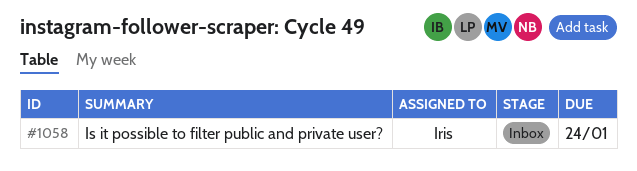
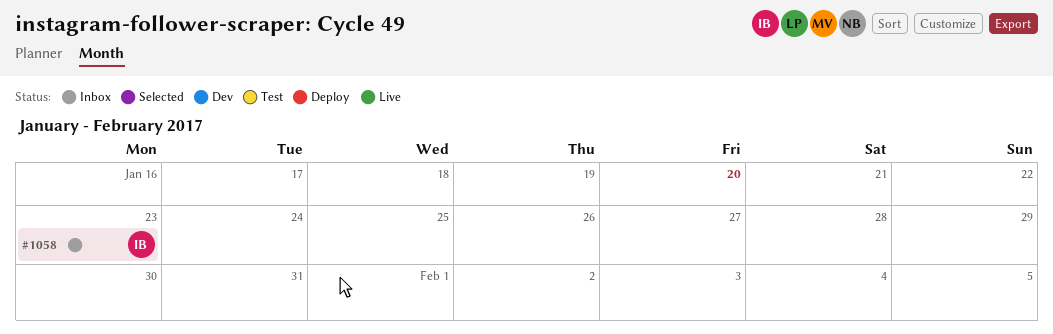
#1058, due: Jan 24 -> Jan 23

